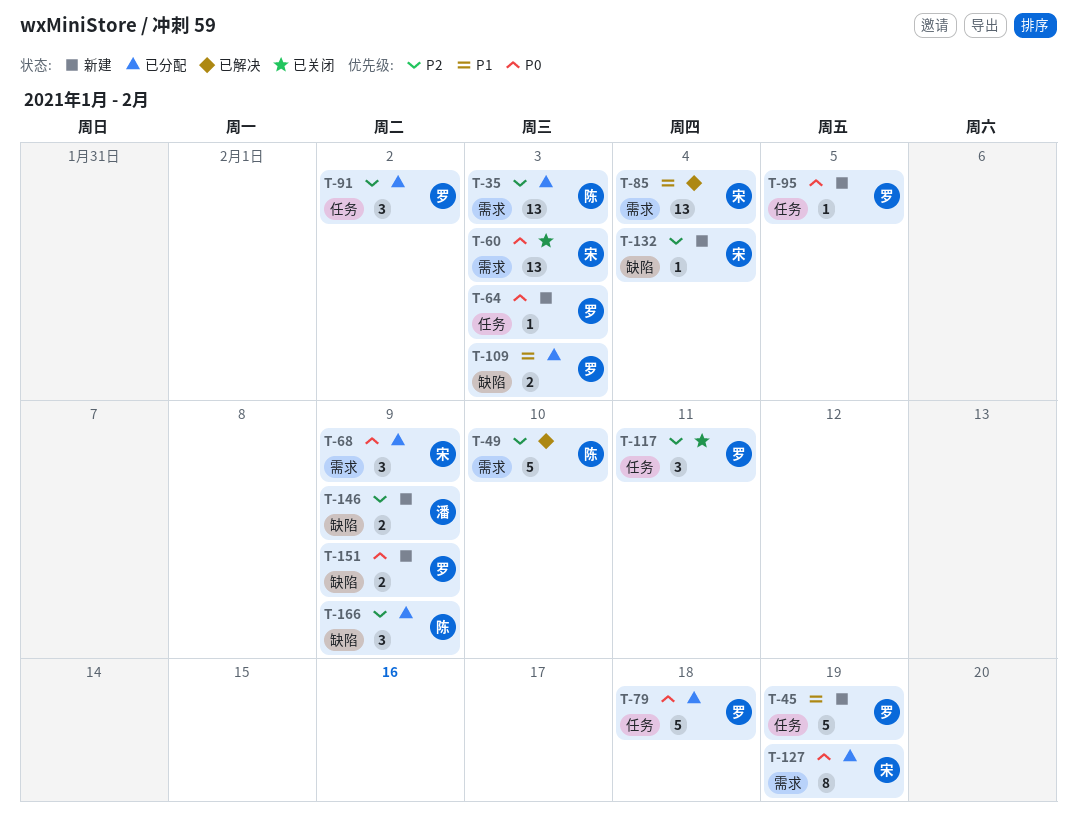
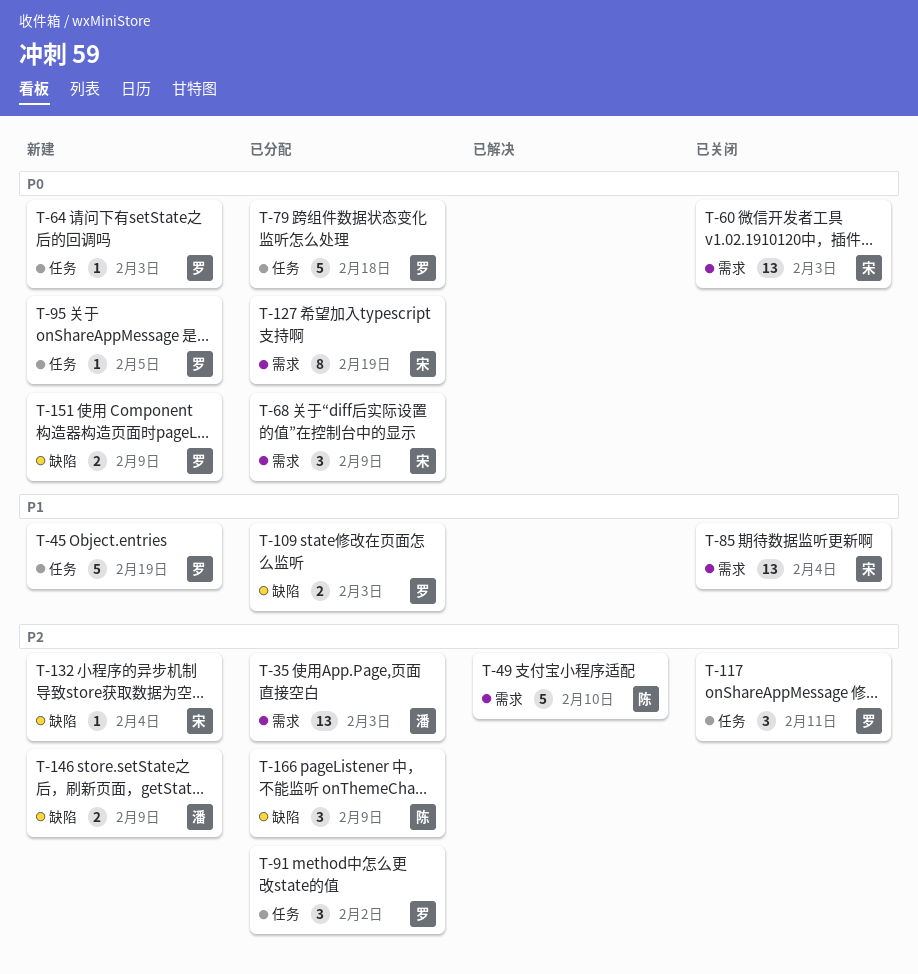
T-35, owner: 陈 -> 潘
T-85, status: 已解决 -> 已关闭

